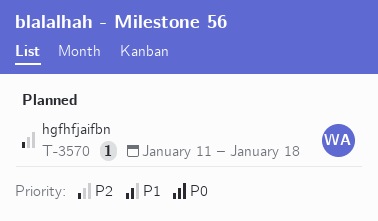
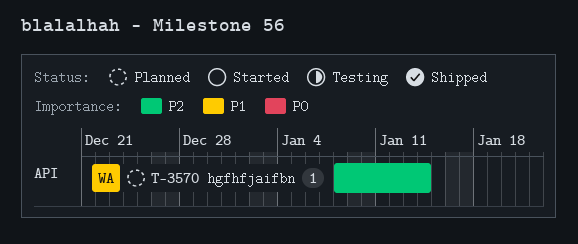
T-3570, start: Jan 11 -> Jan 8
T-3570, due: Jan 18 -> Jan 14

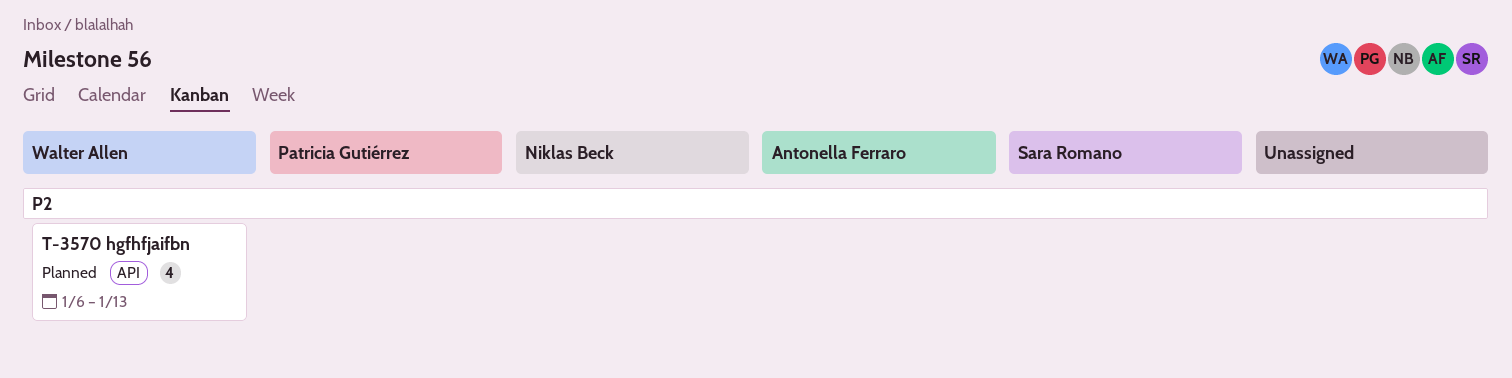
T-3570, estimate: 1 -> 4
T-3570, start: Jan 8 -> Jan 6
T-3570, due: Jan 14 -> Jan 13

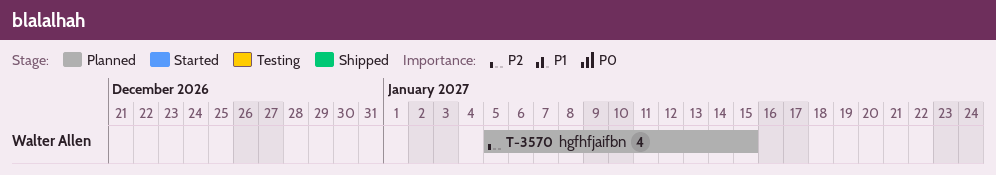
T-3570, start: Jan 6 -> Jan 5
T-3570, due: Jan 13 -> Jan 15

